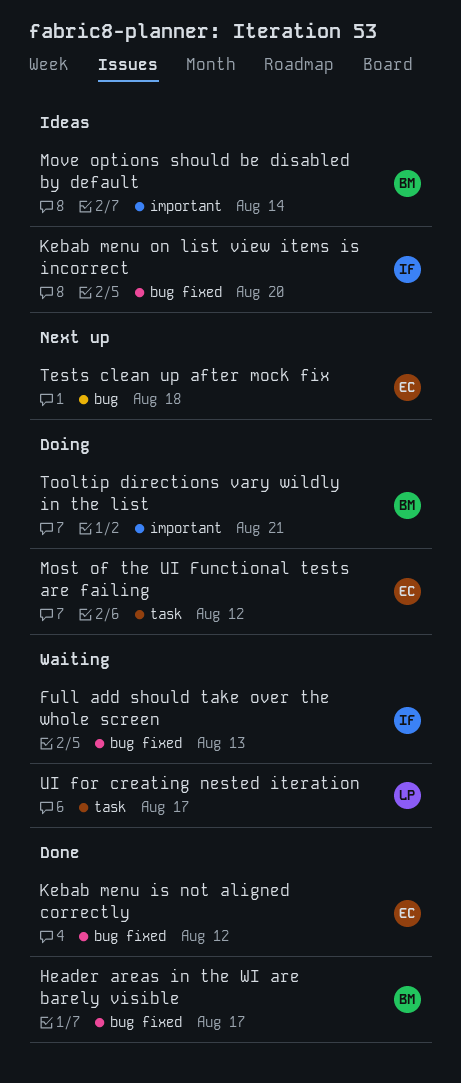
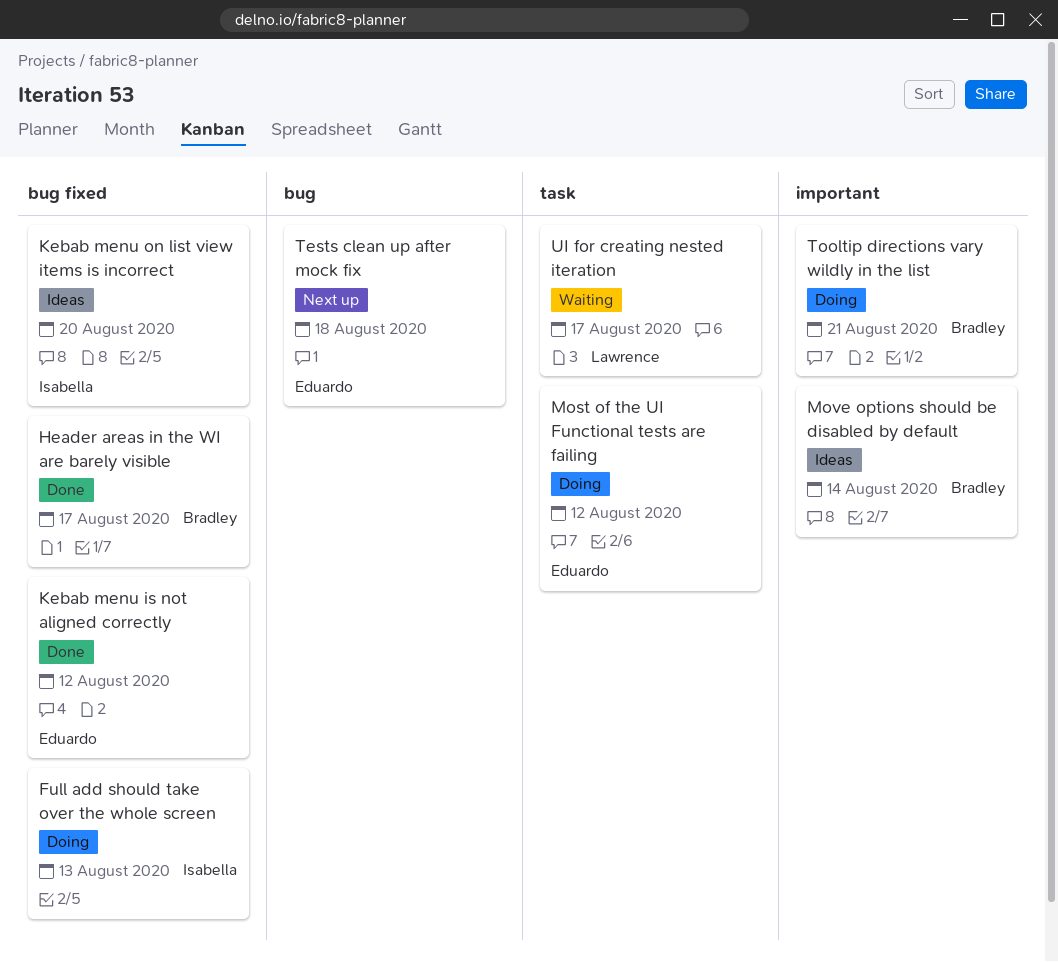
Full add should take over the whole screen, status: Waiting -> Doing

